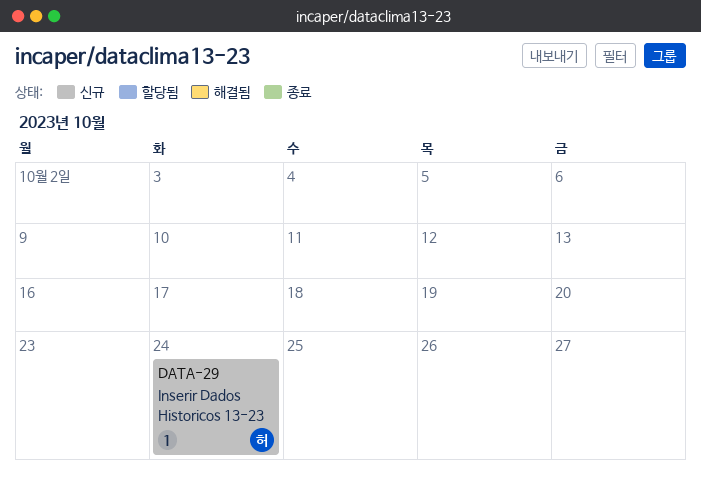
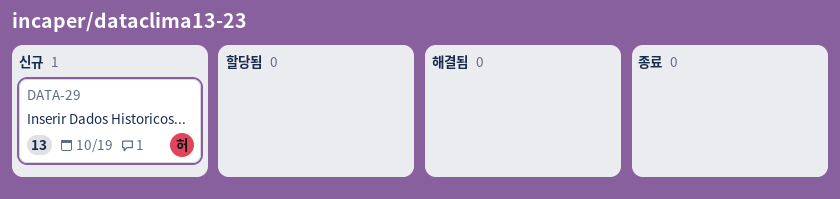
DATA-29, estimate: 1 -> 13
DATA-29, due: Oct 24 -> Oct 19

